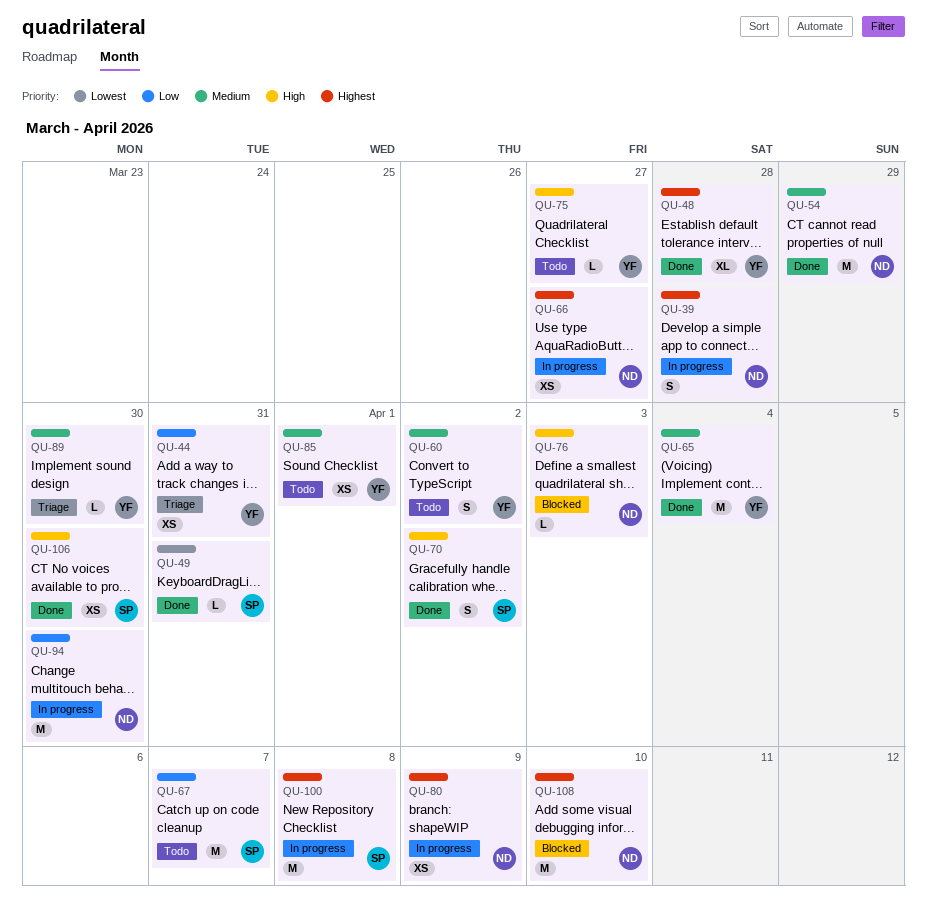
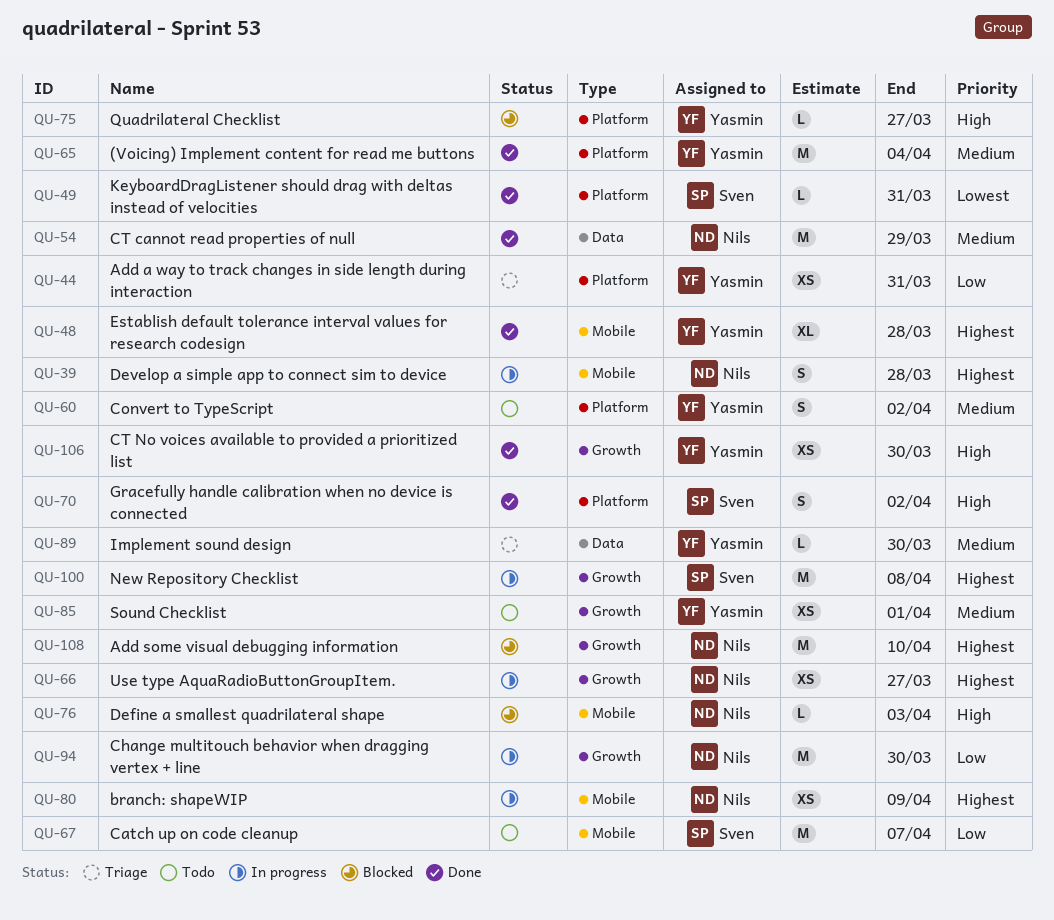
QU-75, status: Todo -> Blocked
QU-106, owner: Sven -> Yasmin

